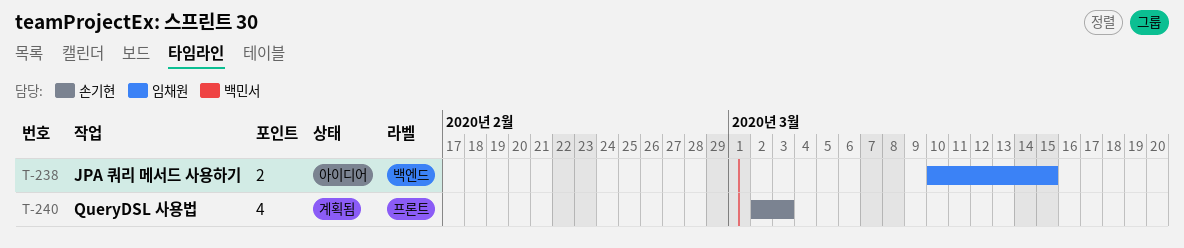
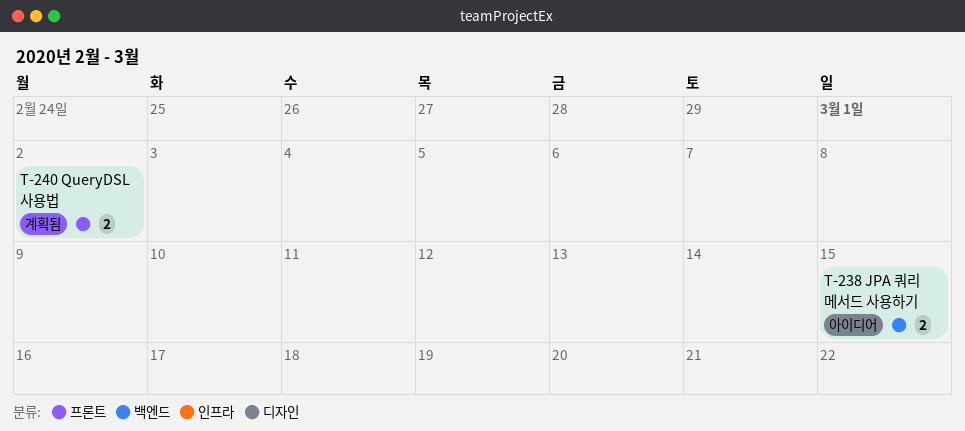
T-240, estimate: 4 -> 2
T-240, due: Mar 3 -> Mar 2

